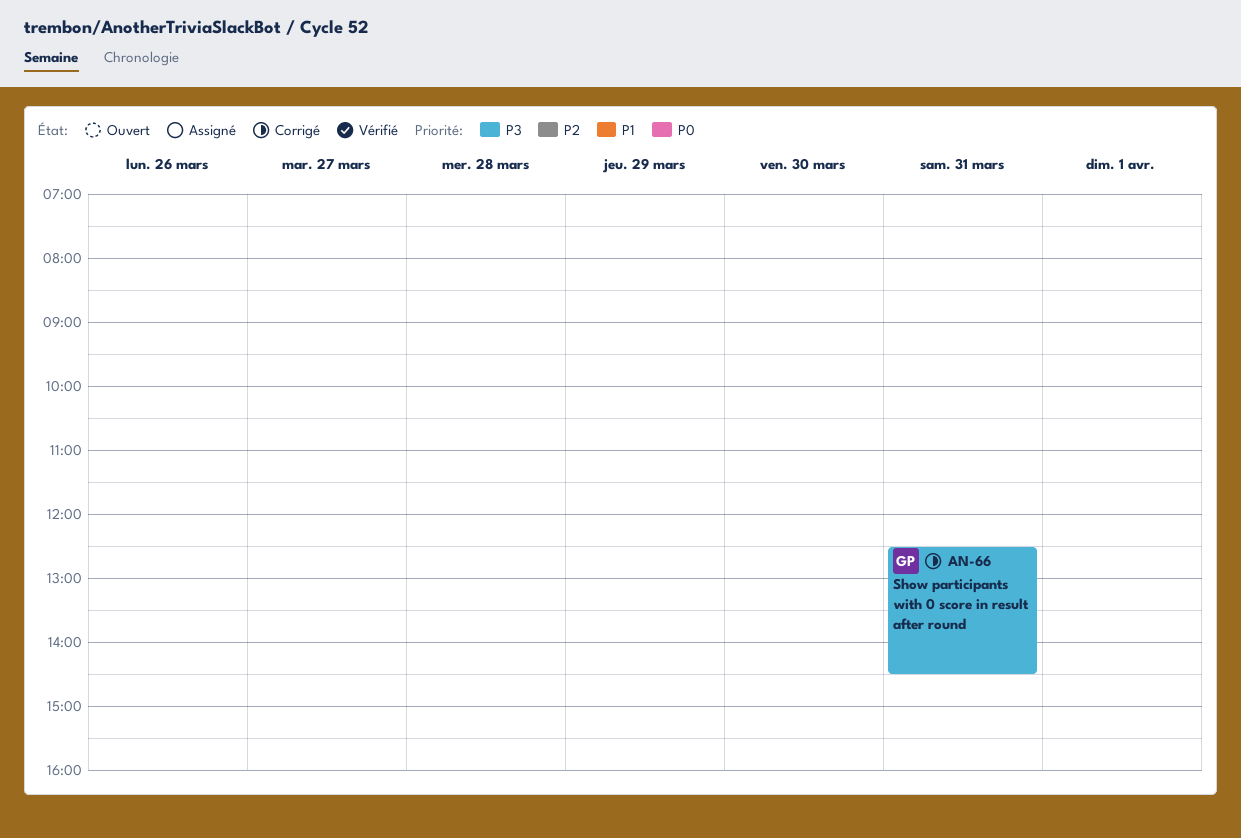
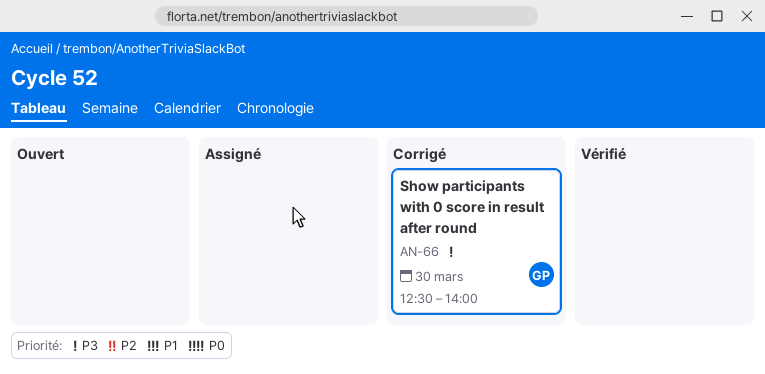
AN-66, day: Mar 31 -> Mar 30
AN-66, ends: 14:30 -> 14:00

